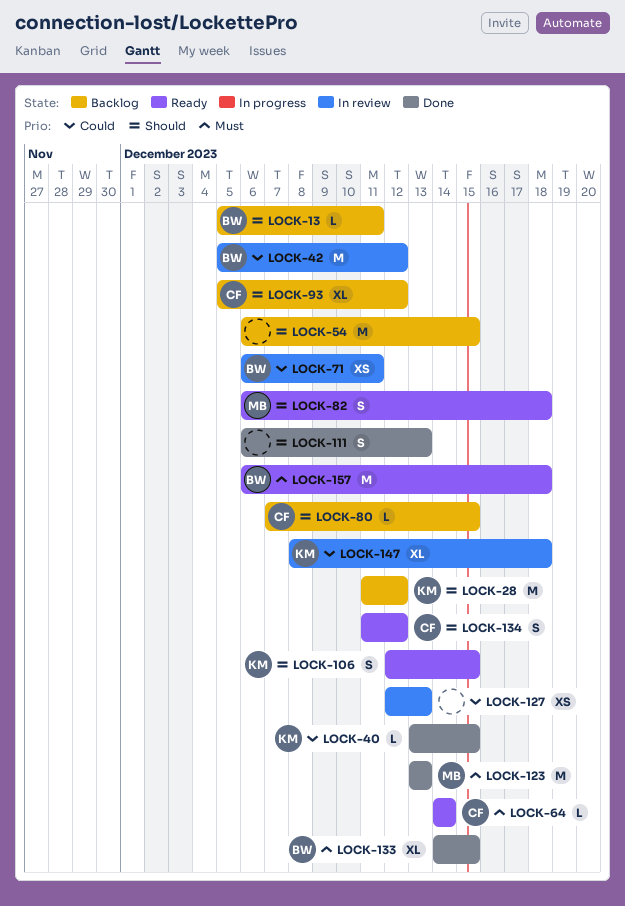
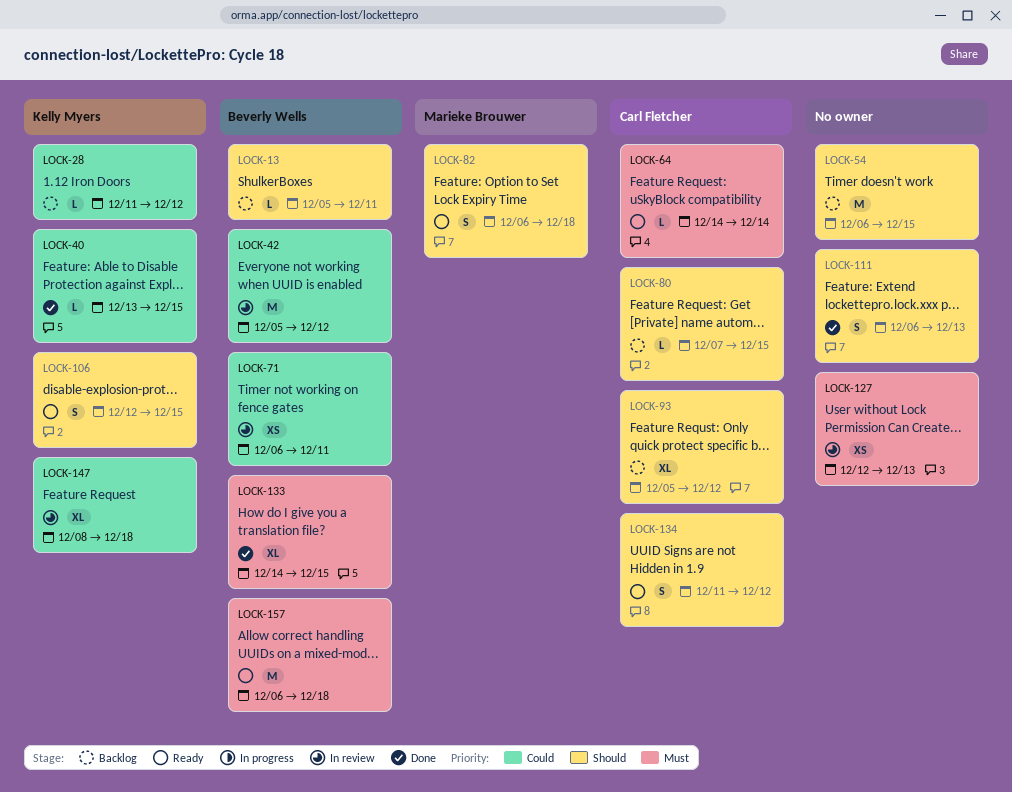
LOCK-28, priority: Should -> Could
LOCK-28, estimate: M -> L
LOCK-123: present -> none
LOCK-127, priority: Could -> Must

